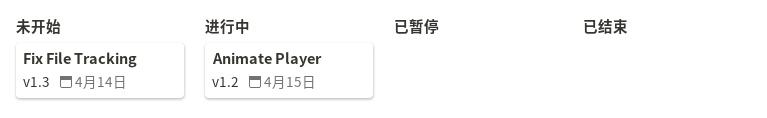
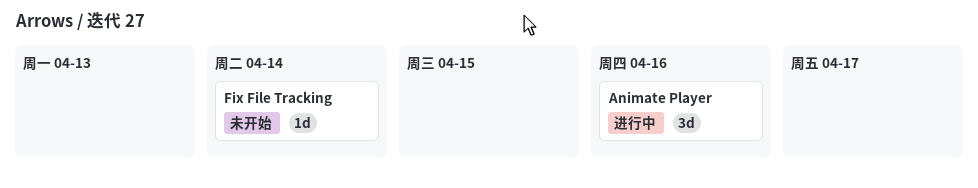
Animate Player, due: Apr 15 -> Apr 16

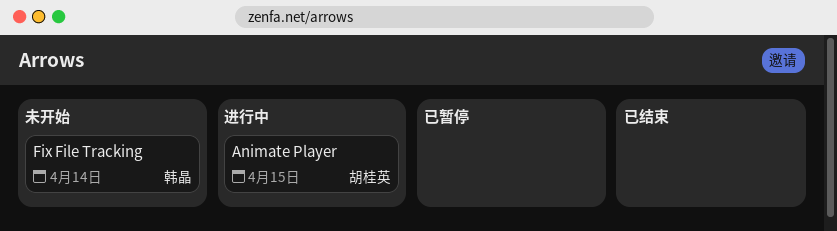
Animate Player, due: Apr 16 -> Apr 15

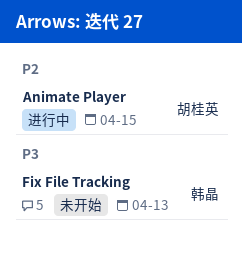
Fix File Tracking, due: Apr 14 -> Apr 13

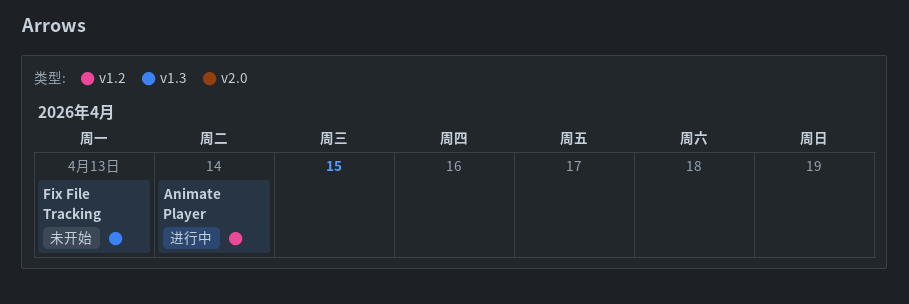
Animate Player, due: Apr 15 -> Apr 14

